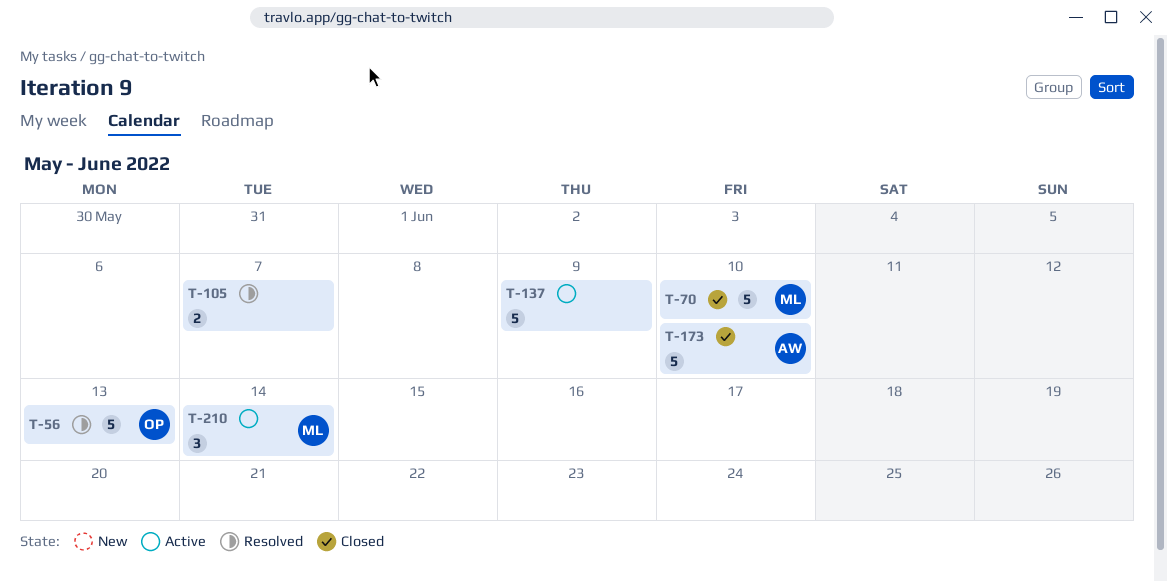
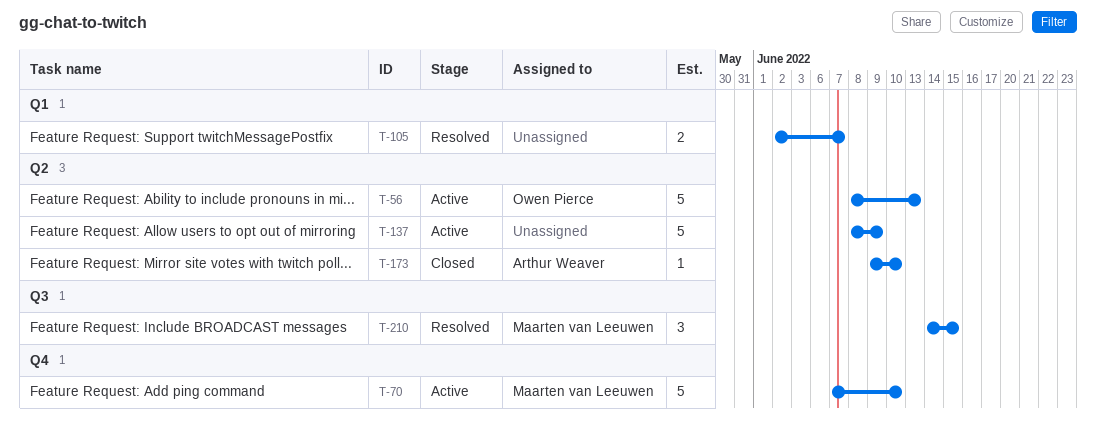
T-56, status: Resolved -> Active
T-70, status: Closed -> Active
T-173, estimate: 5 -> 1
T-210, status: Active -> Resolved
T-210, due: Jun 14 -> Jun 15

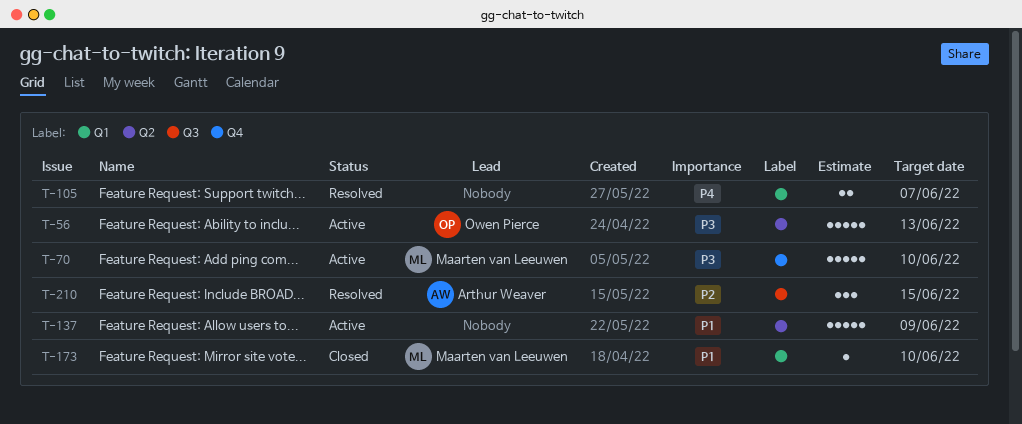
T-173, owner: Arthur Weaver -> Maarten van Leeuwen
T-173, label: Q2 -> Q1
T-210, owner: Maarten van Leeuwen -> Arthur Weaver

